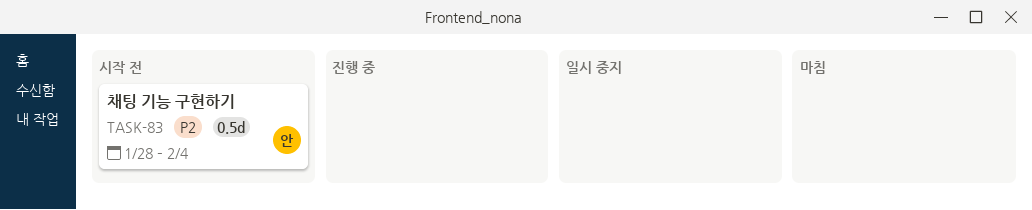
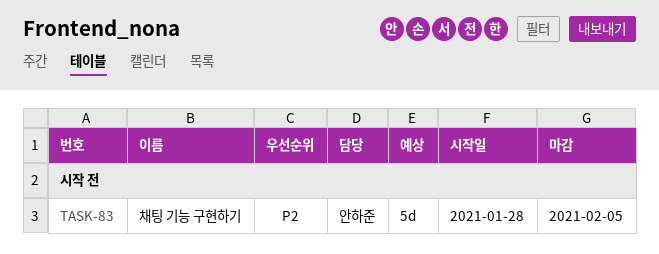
TASK-83, estimate: 0.5d -> 5d
TASK-83, due: Feb 4 -> Feb 5

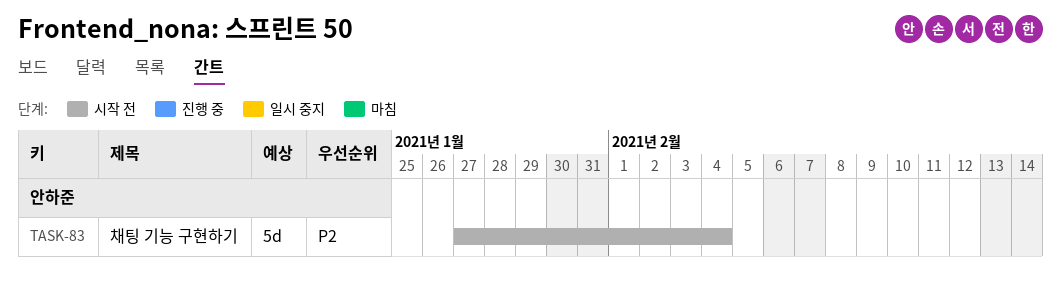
TASK-83, start: Jan 28 -> Jan 27
TASK-83, due: Feb 5 -> Feb 4

